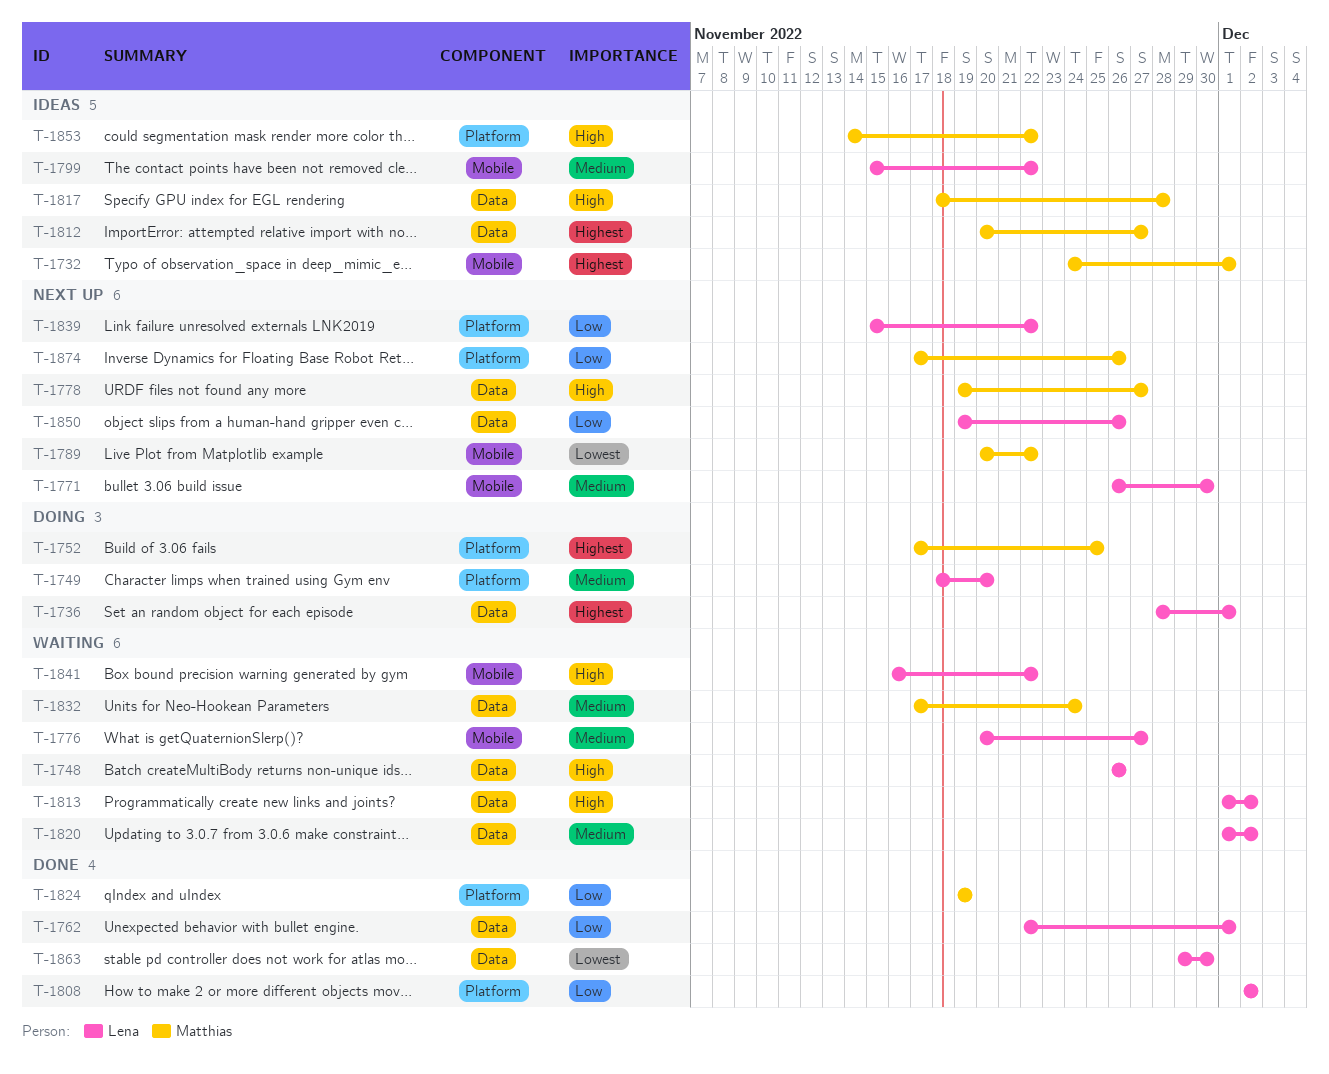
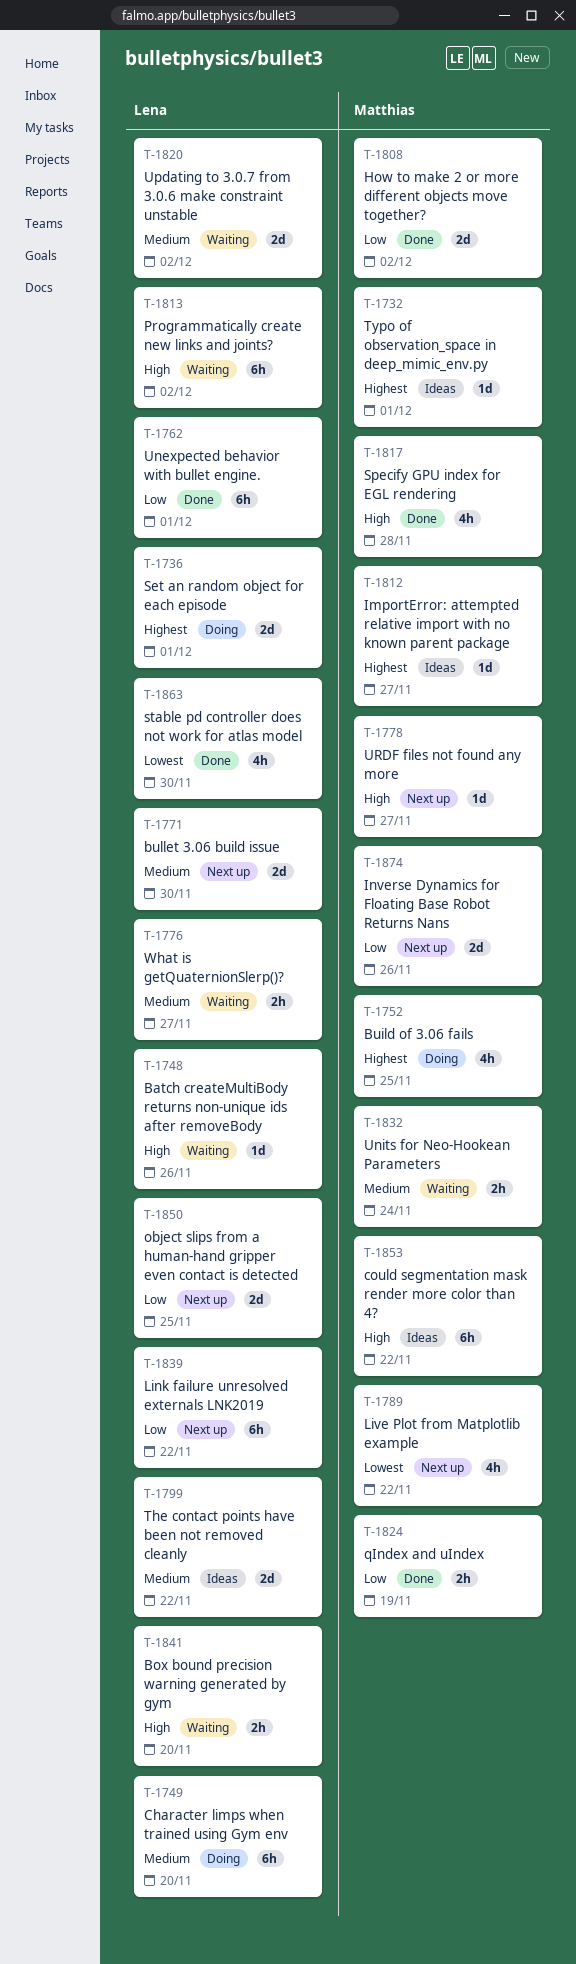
T-1808, owner: Lena -> Matthias
T-1817, status: Ideas -> Done
T-1841, due: Nov 22 -> Nov 20
T-1850, due: Nov 26 -> Nov 25

